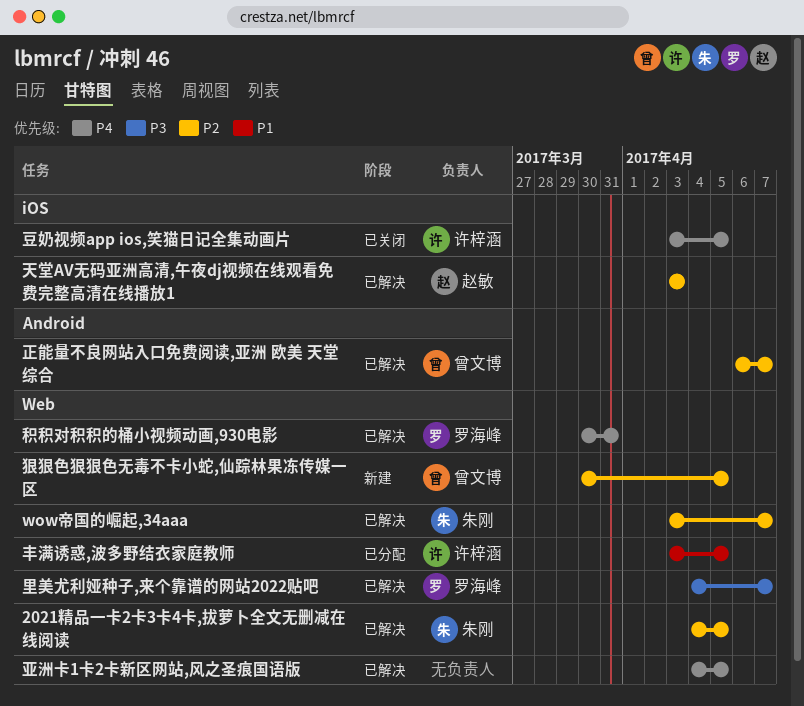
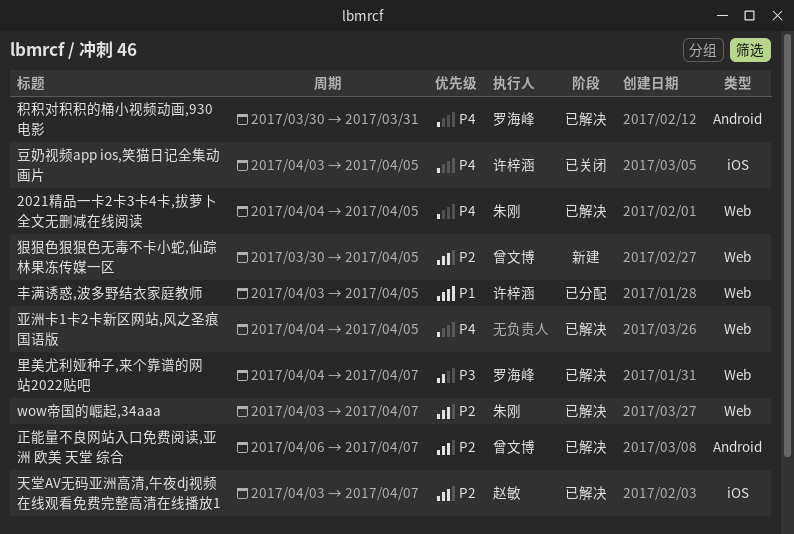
2021精品一卡2卡3卡4卡,拔萝卜全文无删减在线阅读, priority: P2 -> P4
天堂AV无码亚洲高清,午夜dj视频在线观看免费完整高清在线播放1, due: Apr 3 -> Apr 7
积积对积积的桶小视频动画,930电影, label: Web -> Android

